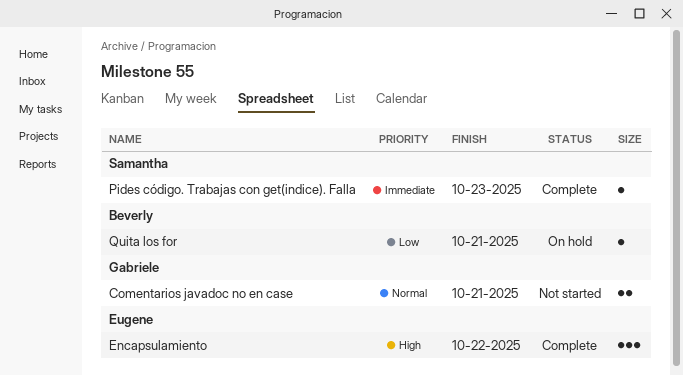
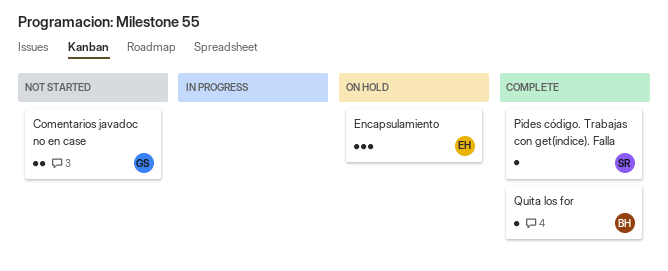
Encapsulamiento, status: Complete -> On hold
Quita los for, status: On hold -> Complete

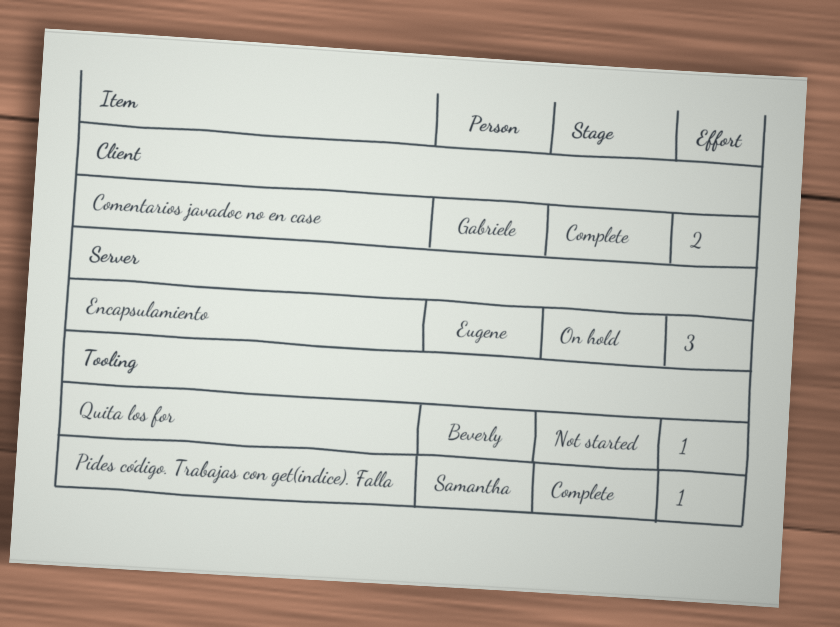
Comentarios javadoc no en case, status: Not started -> Complete
Quita los for, status: Complete -> Not started

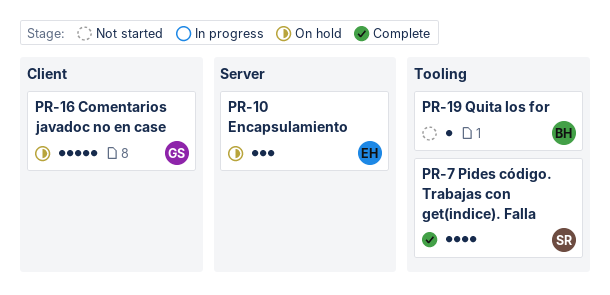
Comentarios javadoc no en case, status: Complete -> On hold
Comentarios javadoc no en case, estimate: 2 -> 5
Pides código. Trabajas con get(indice). Falla, estimate: 1 -> 4

